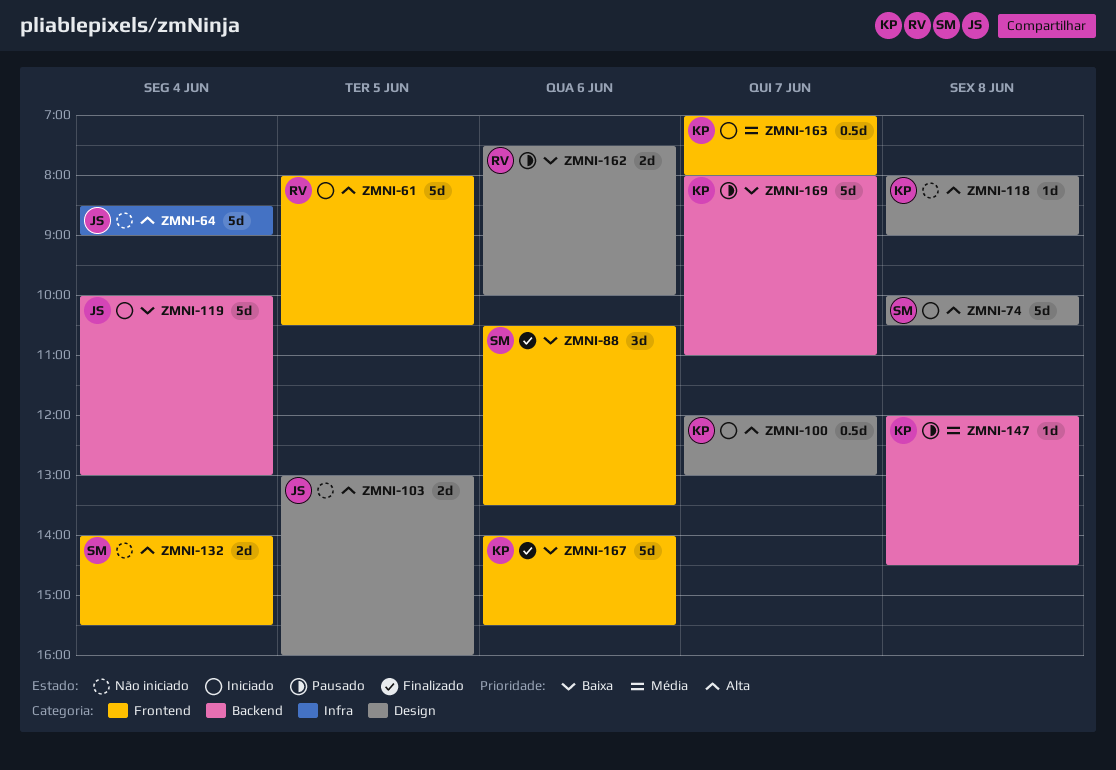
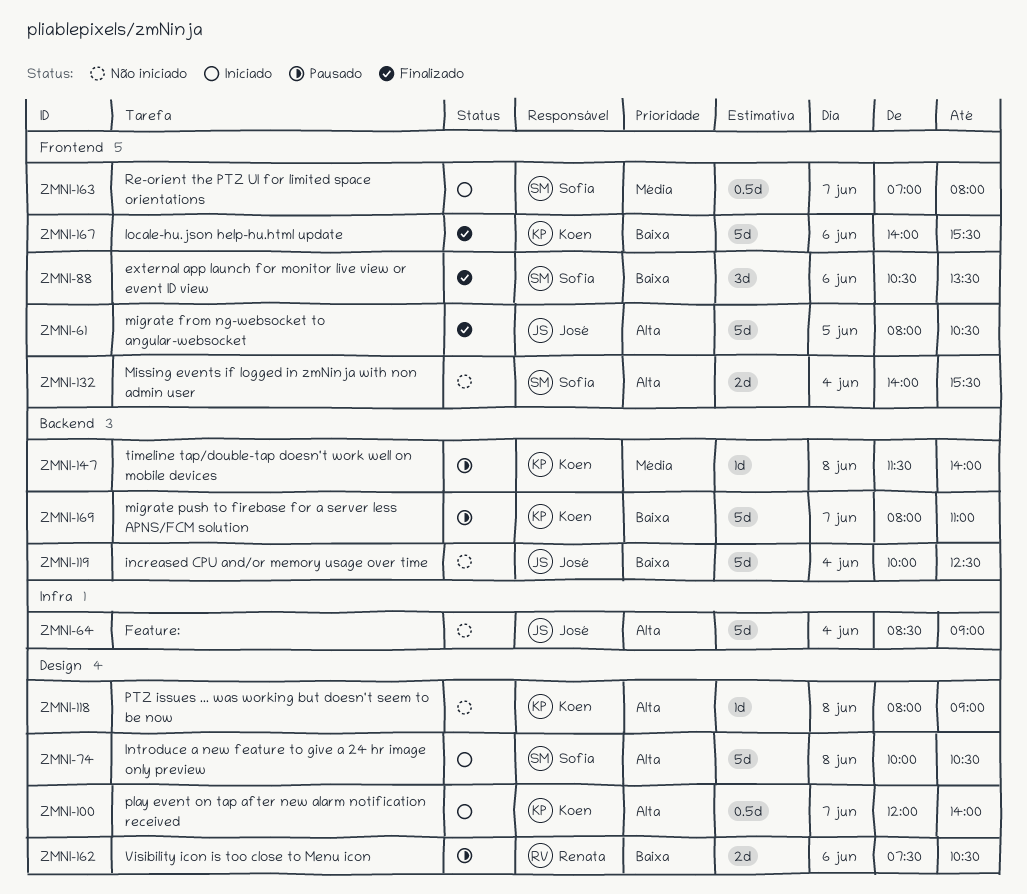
ZMNI-61, status: Iniciado -> Finalizado
ZMNI-61, owner: Renata -> José
ZMNI-100, ends: 13:00 -> 14:00
ZMNI-103: present -> none
ZMNI-119, status: Iniciado -> Não iniciado
ZMNI-119, ends: 13:00 -> 12:30
ZMNI-147, begins: 12:00 -> 11:30
ZMNI-147, ends: 14:30 -> 14:00
ZMNI-162, ends: 10:00 -> 10:30
ZMNI-163, owner: Koen -> Sofia

